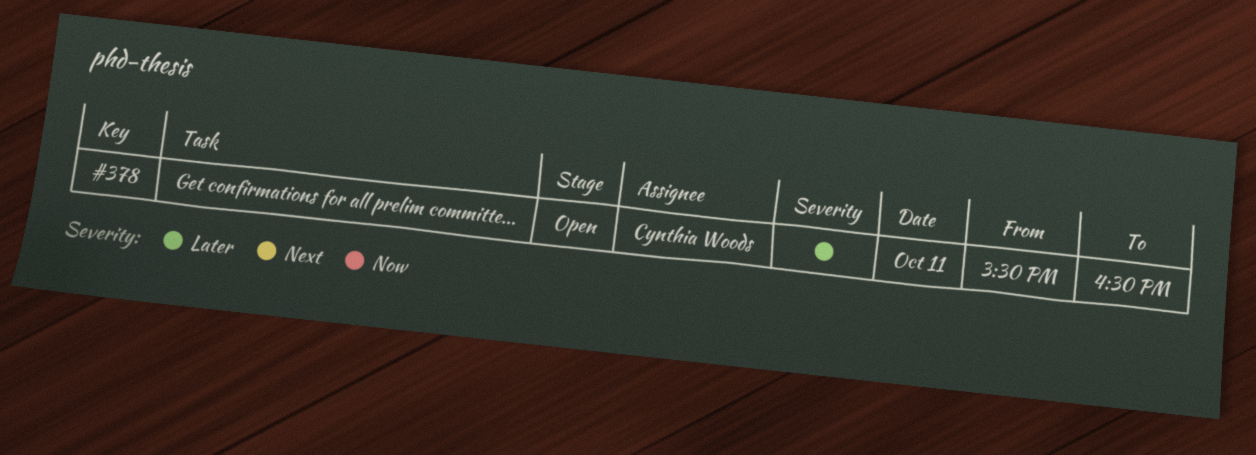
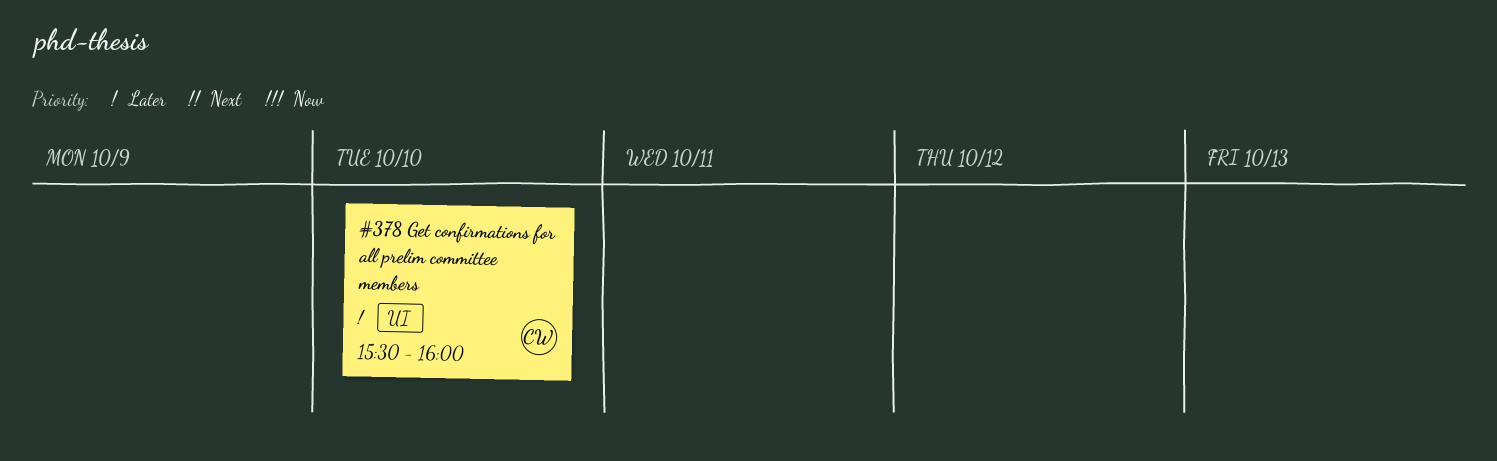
#378, day: Oct 11 -> Oct 10
#378, ends: 16:30 -> 16:00

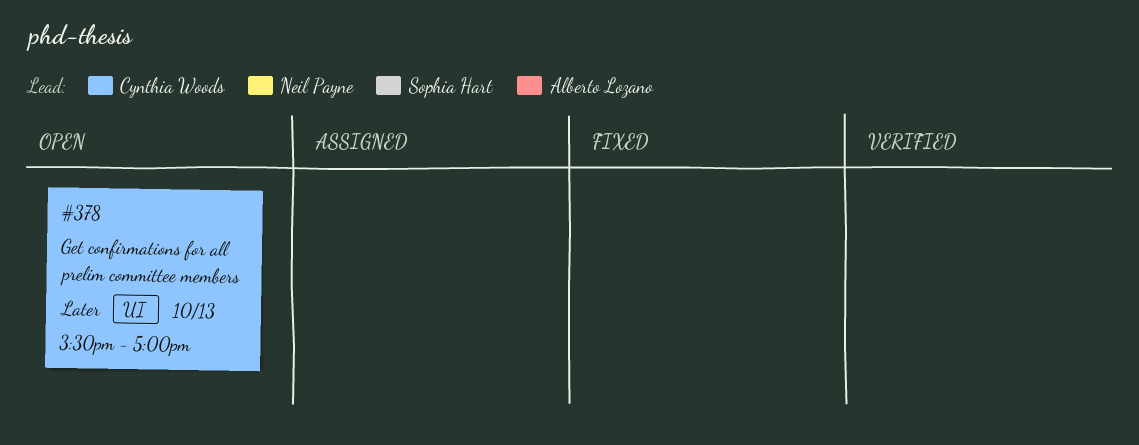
#378, day: Oct 10 -> Oct 13
#378, ends: 16:00 -> 17:00

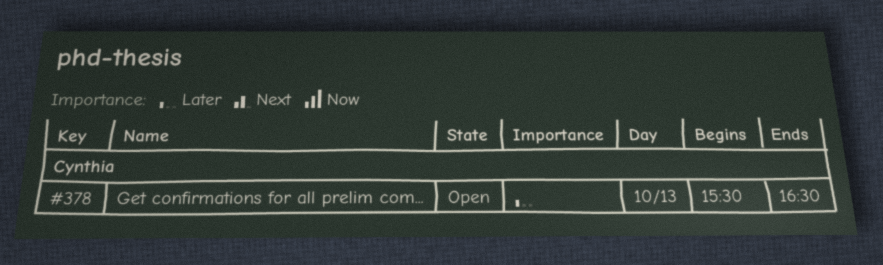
#378, ends: 17:00 -> 16:30

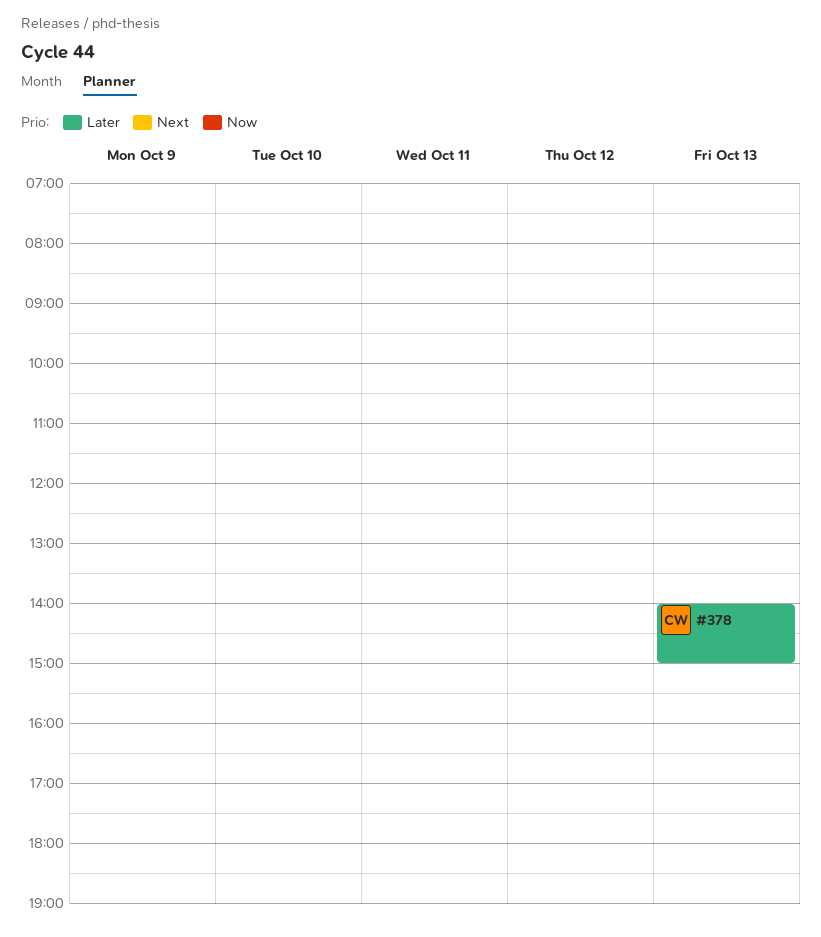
#378, begins: 15:30 -> 14:00
#378, ends: 16:30 -> 15:00

